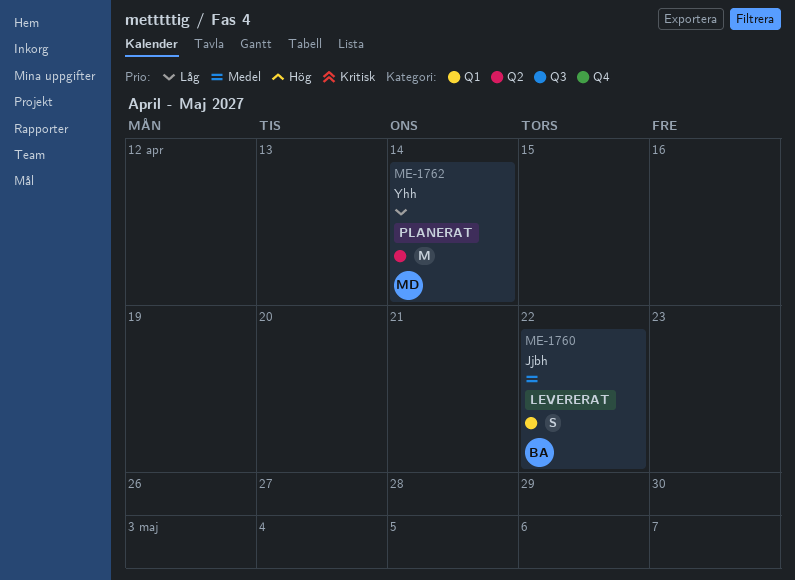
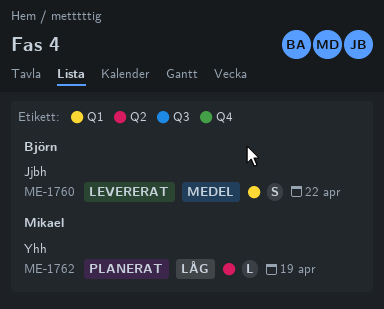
ME-1762, estimate: M -> L
ME-1762, due: Apr 14 -> Apr 19

